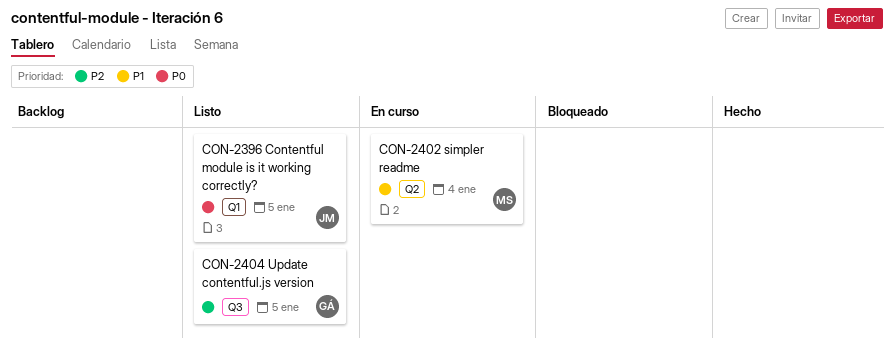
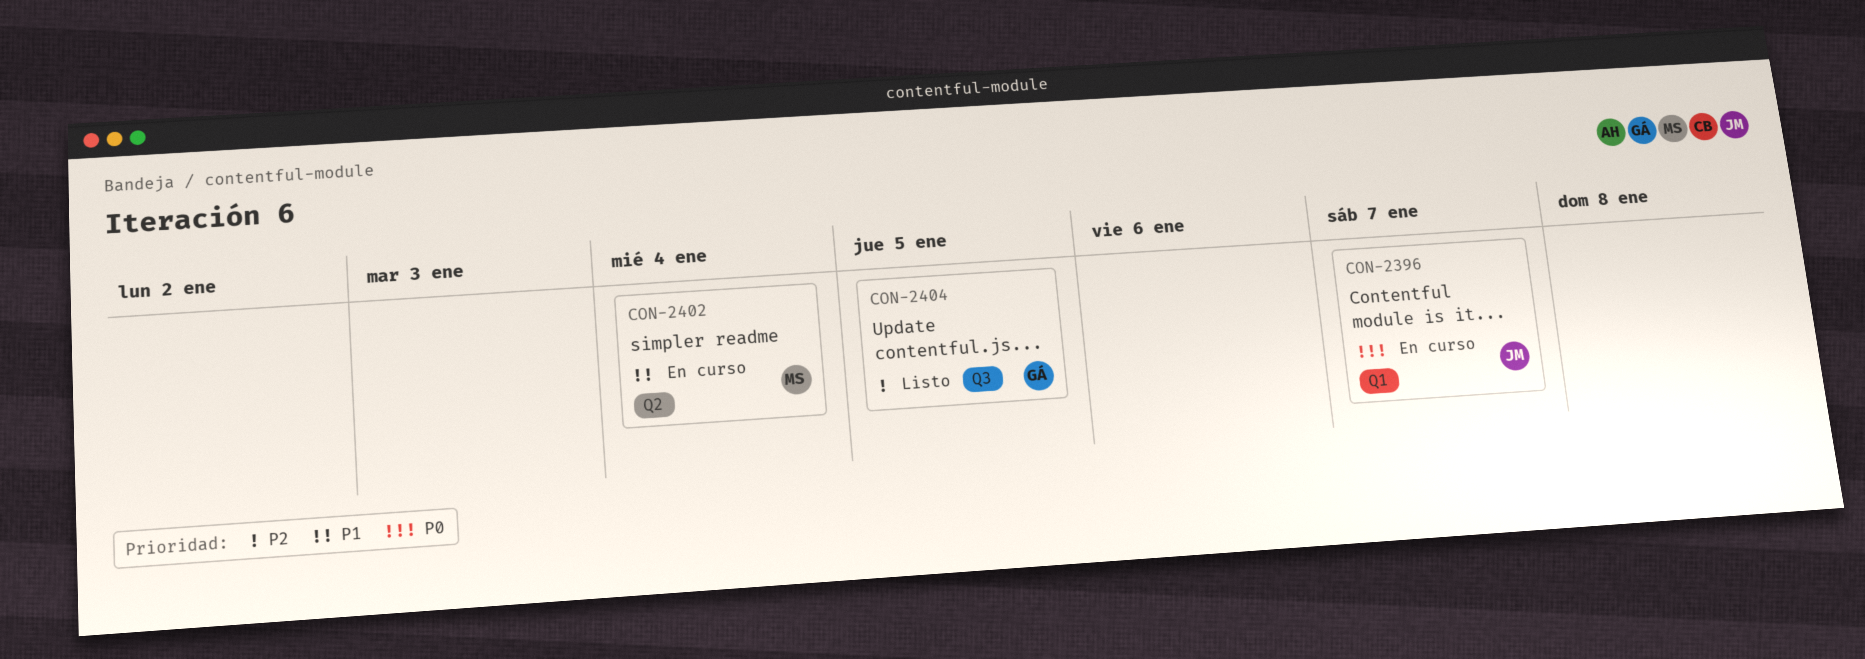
CON-2396, status: Listo -> En curso
CON-2396, due: Jan 5 -> Jan 7

